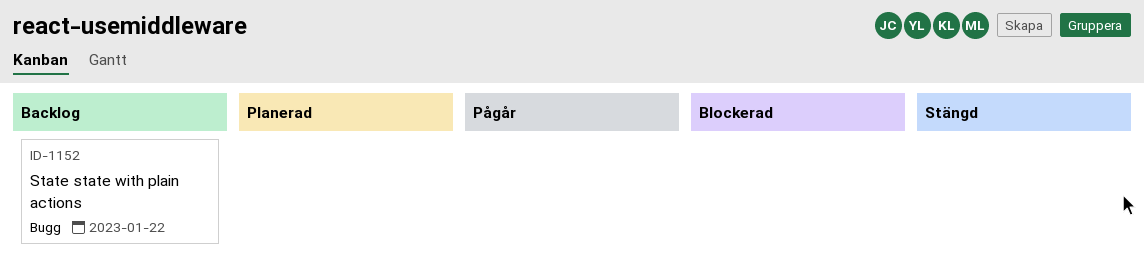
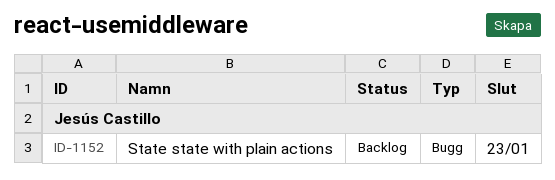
ID-1152, due: Jan 22 -> Jan 23

